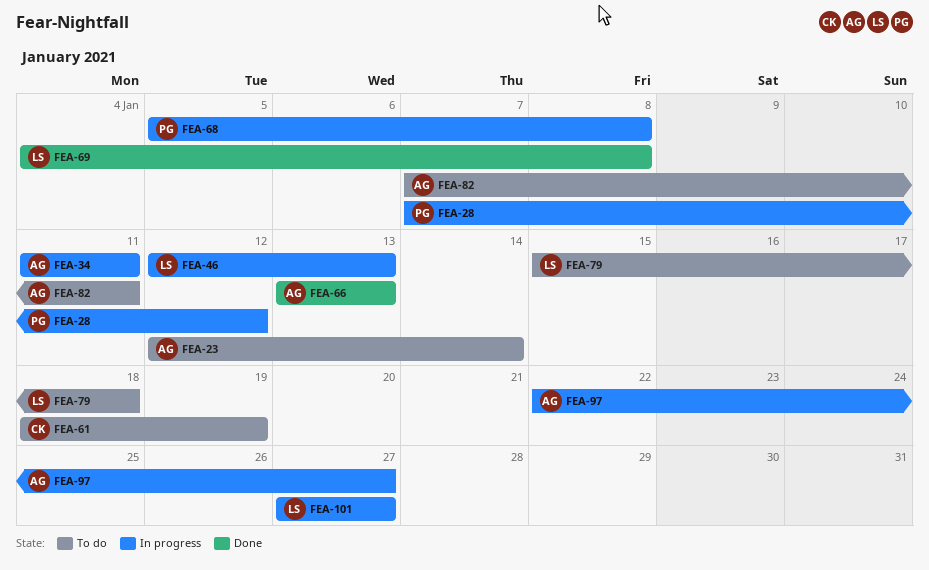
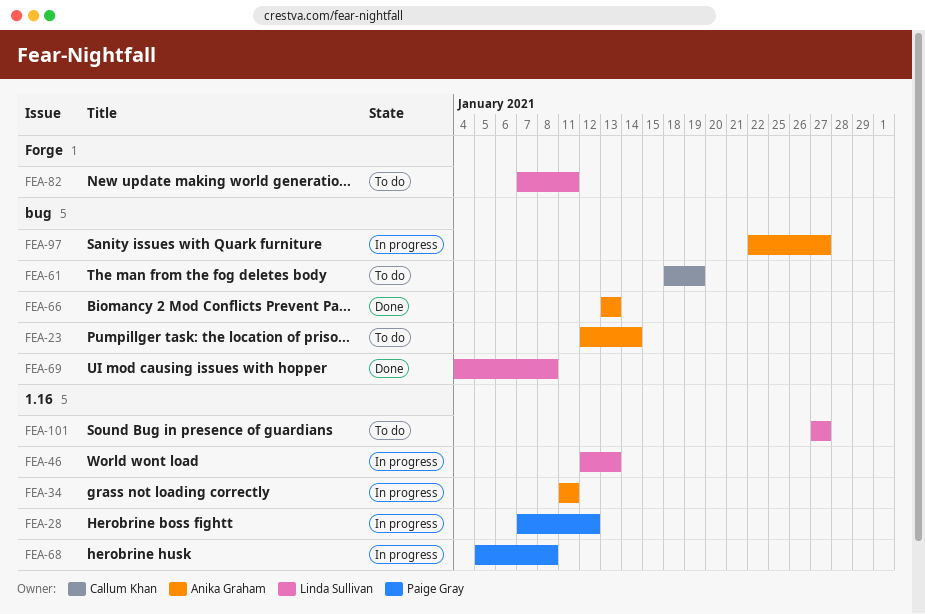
FEA-79: present -> none
FEA-82, owner: Anika Graham -> Linda Sullivan
FEA-101, status: In progress -> To do

